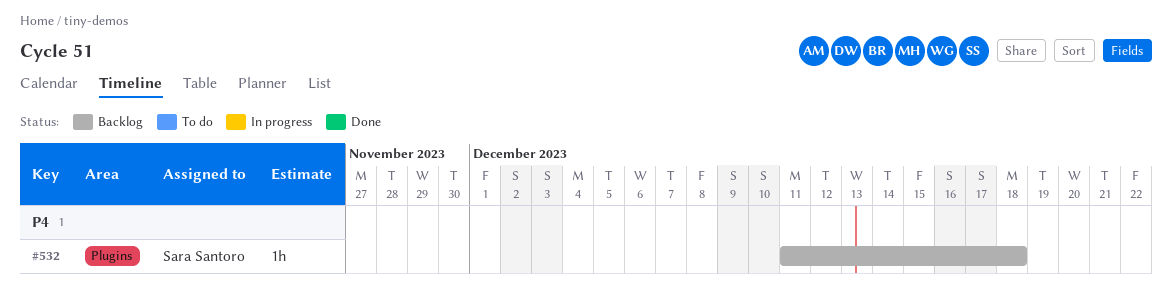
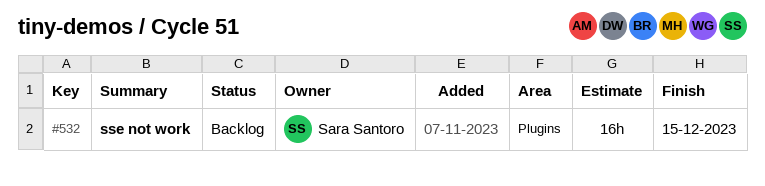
#532, estimate: 1h -> 16h
#532, due: Dec 18 -> Dec 15

